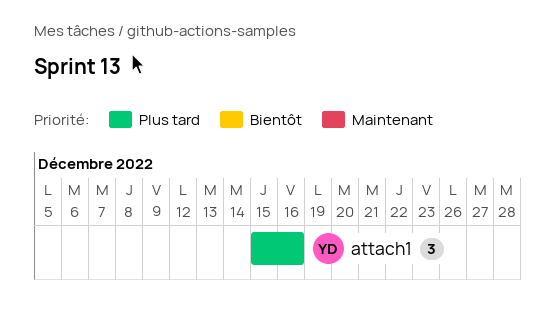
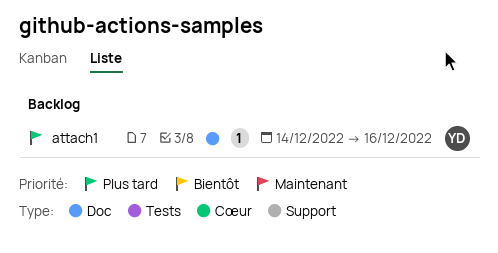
attach1, estimate: 3 -> 1
attach1, start: Dec 15 -> Dec 14

